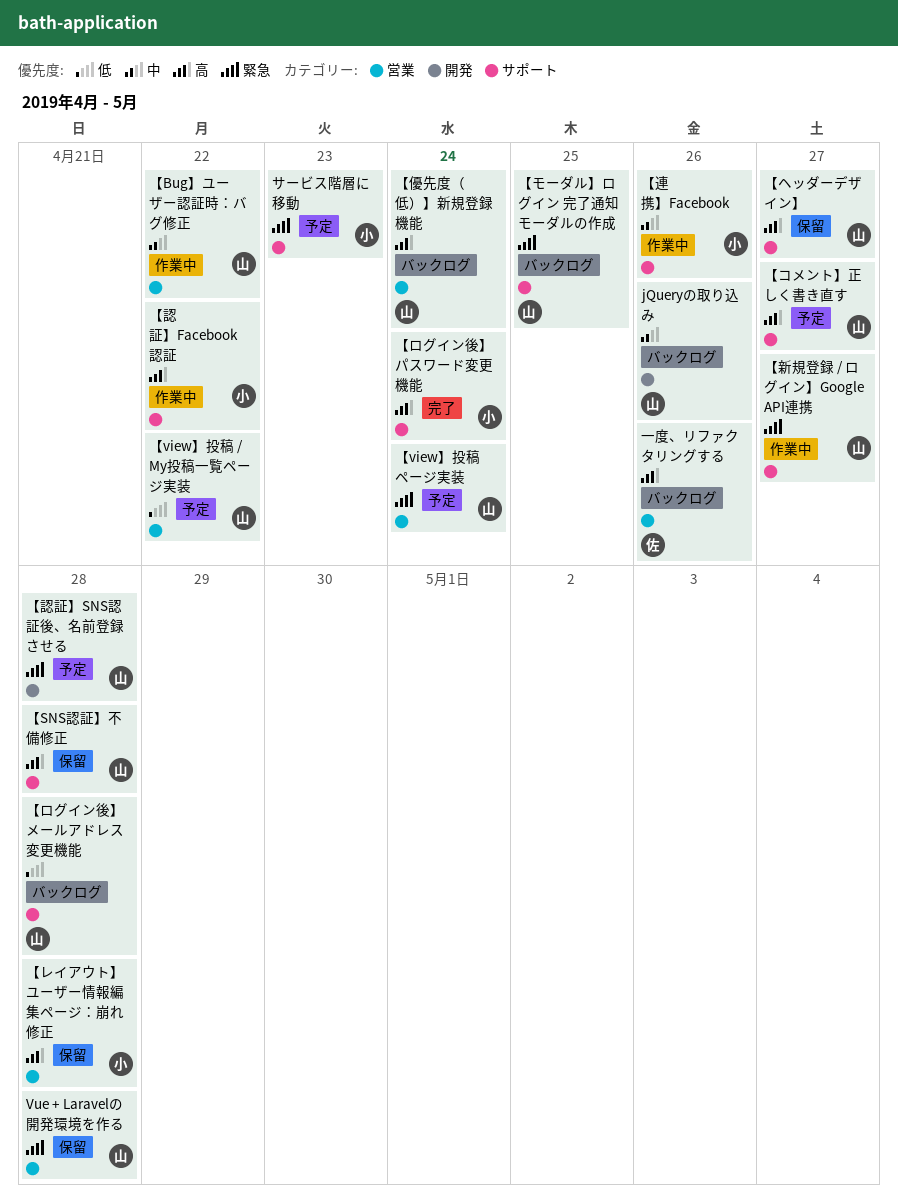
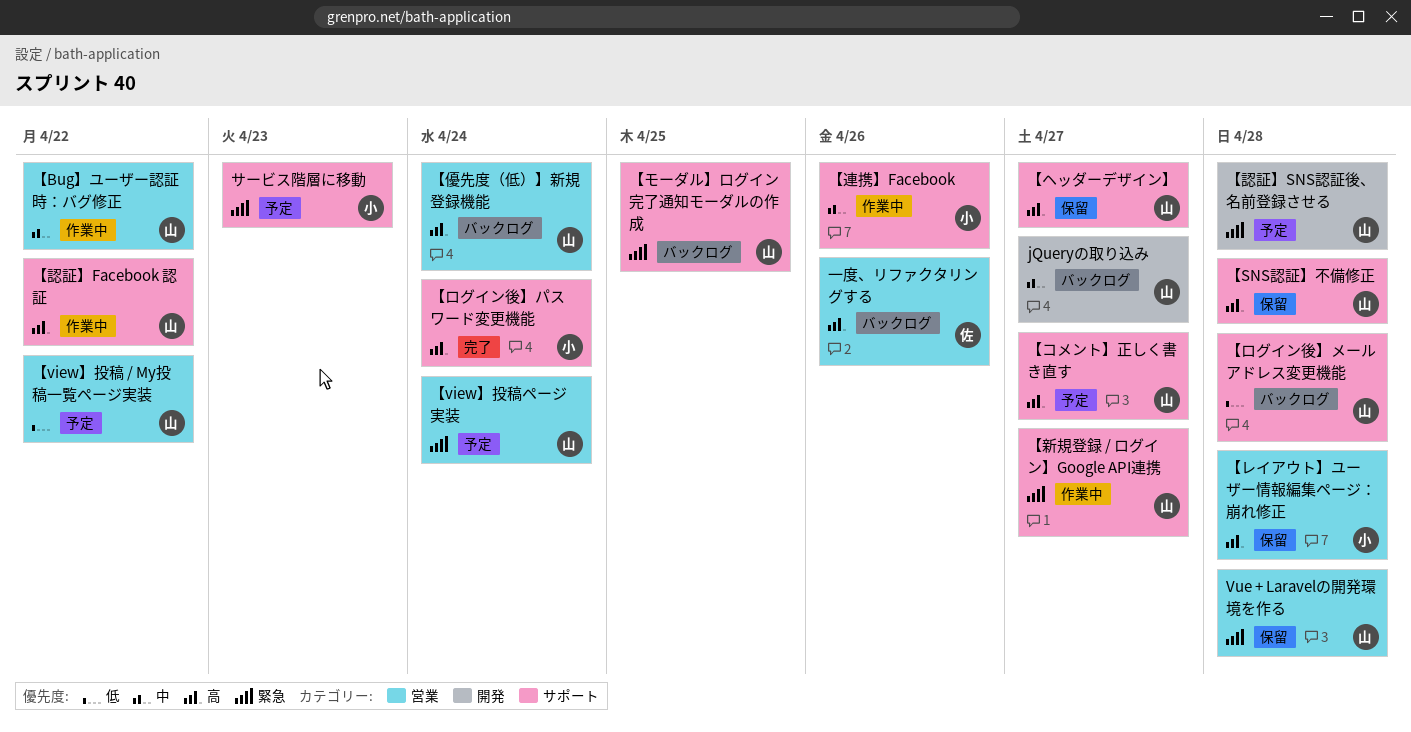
jQueryの取り込み, due: Apr 26 -> Apr 27
【認証】Facebook 認証, owner: 小 -> 山

